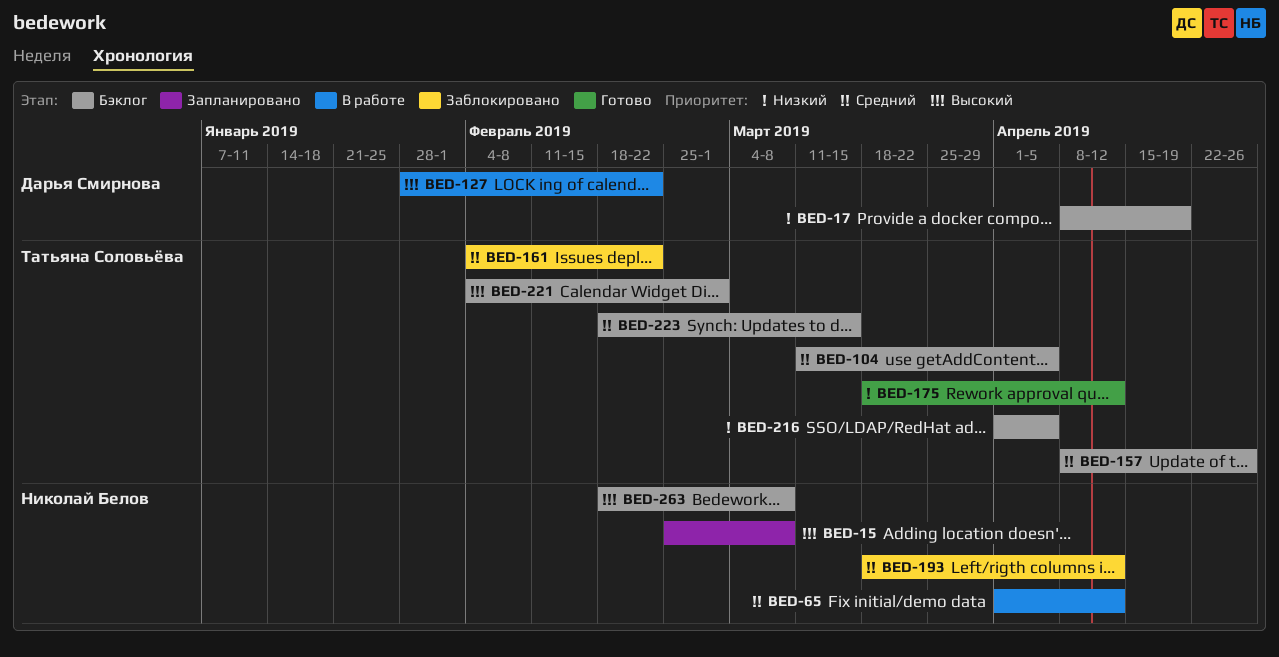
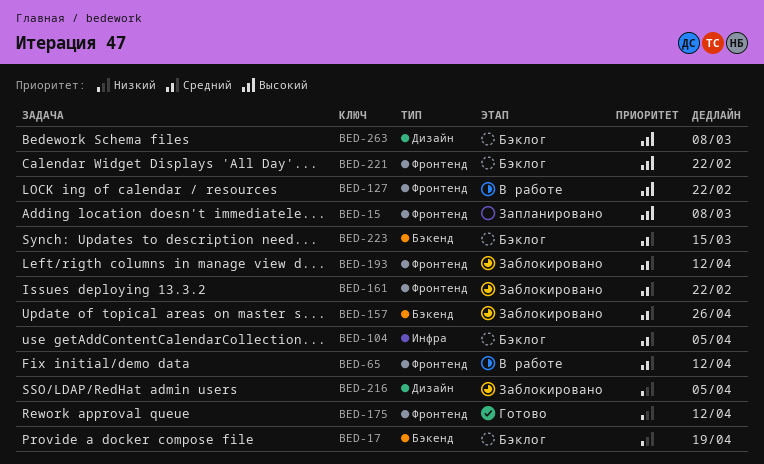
BED-157, status: Бэклог -> Заблокировано
BED-216, status: Бэклог -> Заблокировано
BED-221, due: Mar 1 -> Feb 22

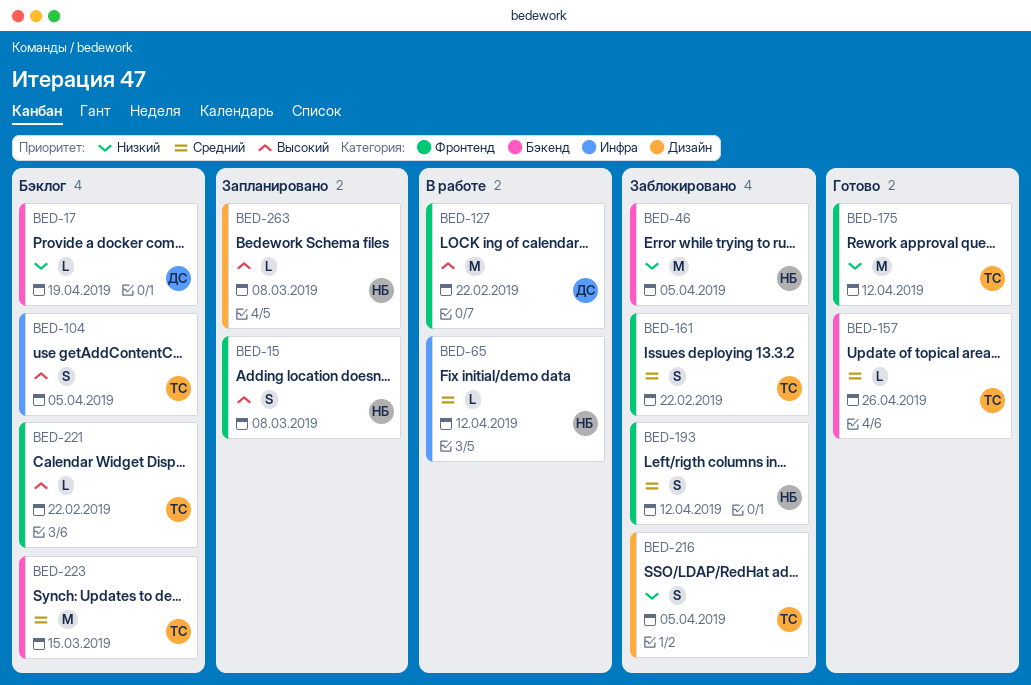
BED-46: none -> present
BED-65, label: Фронтенд -> Инфра
BED-104, priority: Средний -> Высокий
BED-157, status: Заблокировано -> Готово
BED-263, status: Бэклог -> Запланировано

